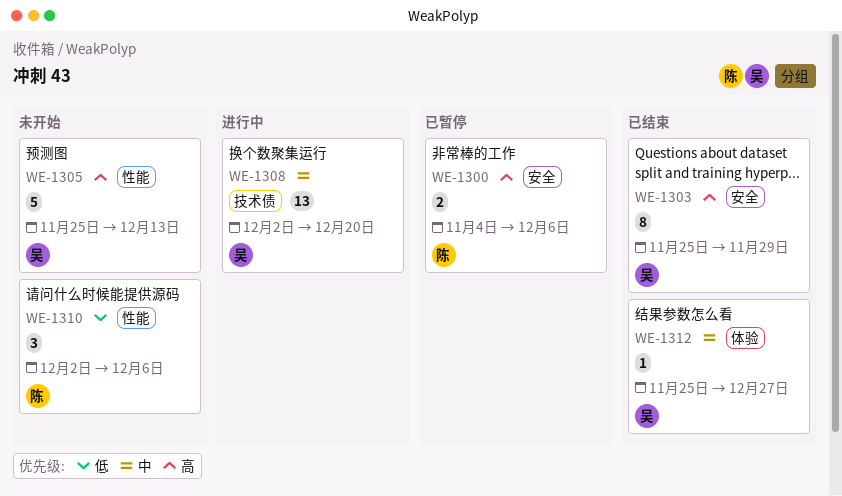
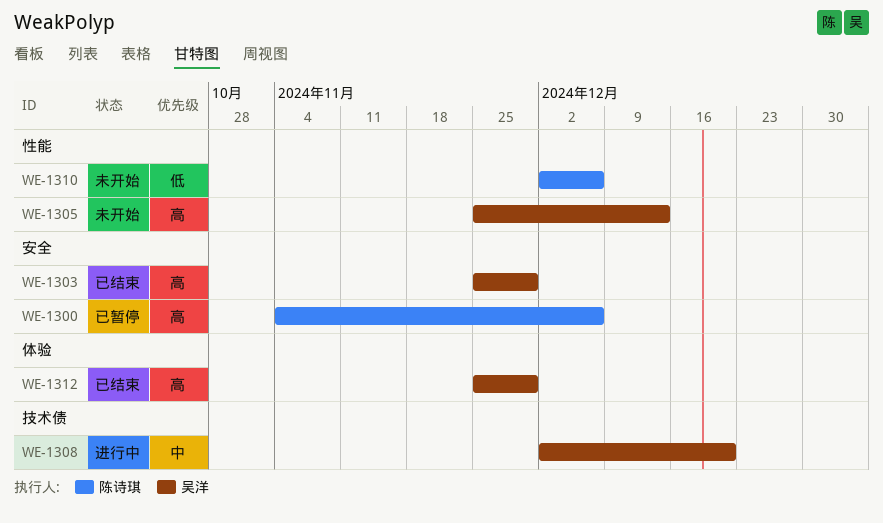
WE-1312, priority: 中 -> 高
WE-1312, due: Dec 27 -> Nov 29

